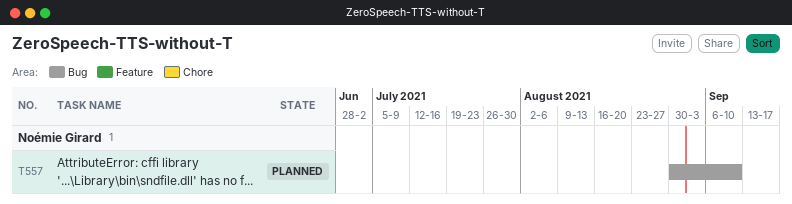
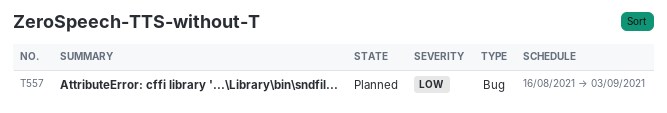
T557, start: Aug 30 -> Aug 16
T557, due: Sep 10 -> Sep 3

